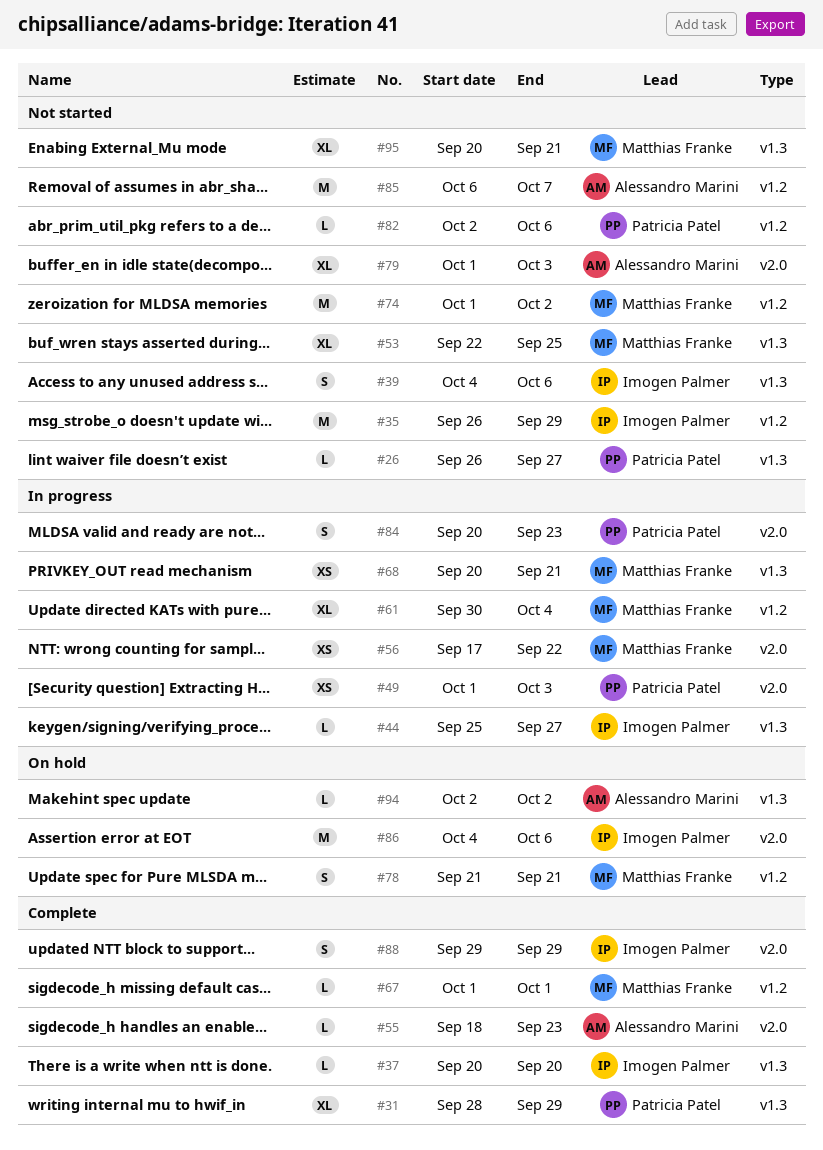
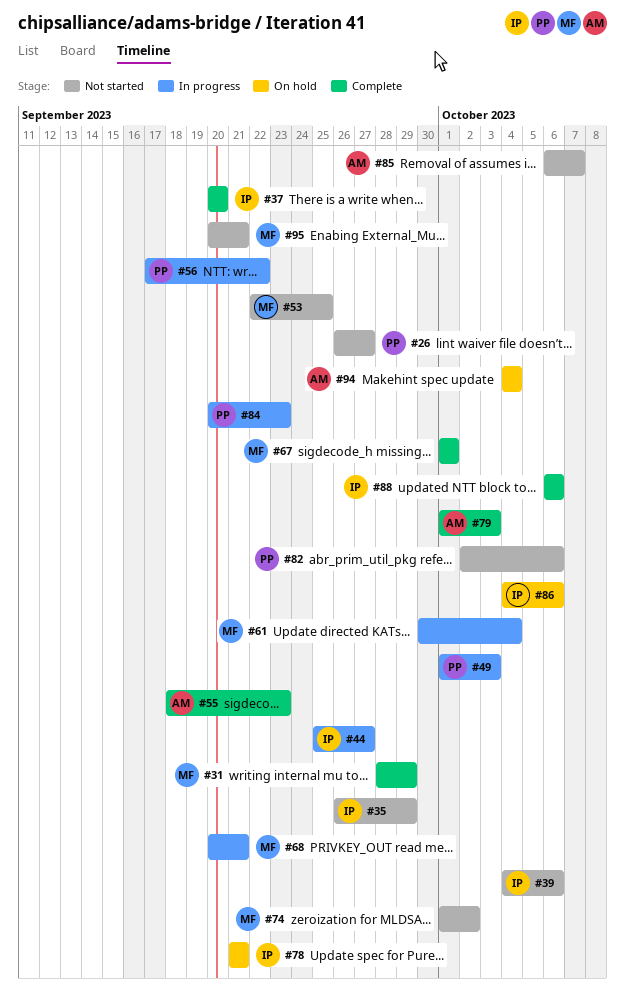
#31, owner: Patricia Patel -> Matthias Franke
#56, owner: Matthias Franke -> Patricia Patel
#78, owner: Matthias Franke -> Imogen Palmer
#79, status: Not started -> Complete
#88, start: Sep 29 -> Oct 6
#88, due: Sep 29 -> Oct 6
#94, start: Oct 2 -> Oct 4
#94, due: Oct 2 -> Oct 4

